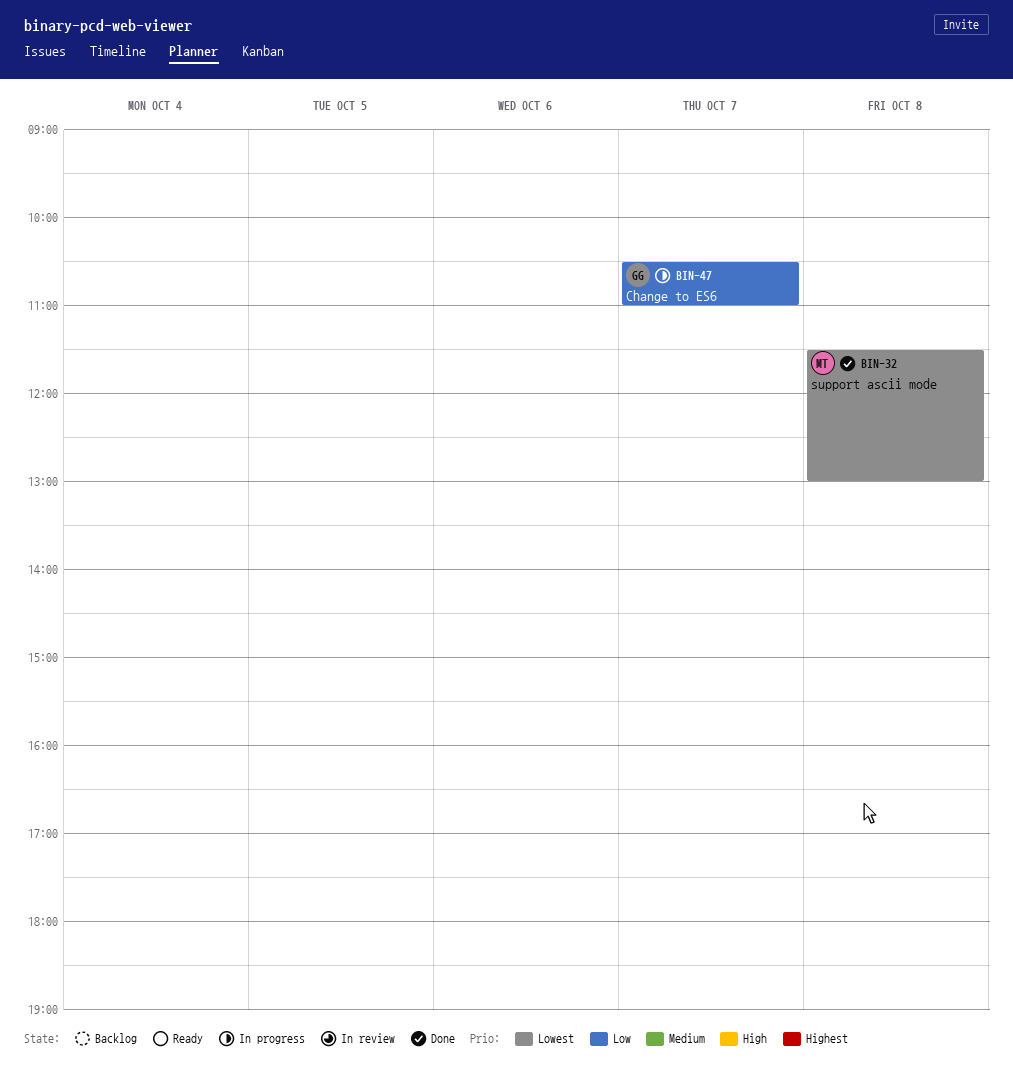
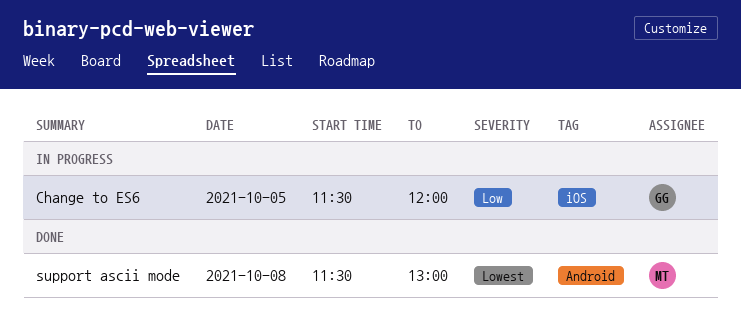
Change to ES6, day: Oct 7 -> Oct 5
Change to ES6, begins: 10:30 -> 11:30
Change to ES6, ends: 11:00 -> 12:00

